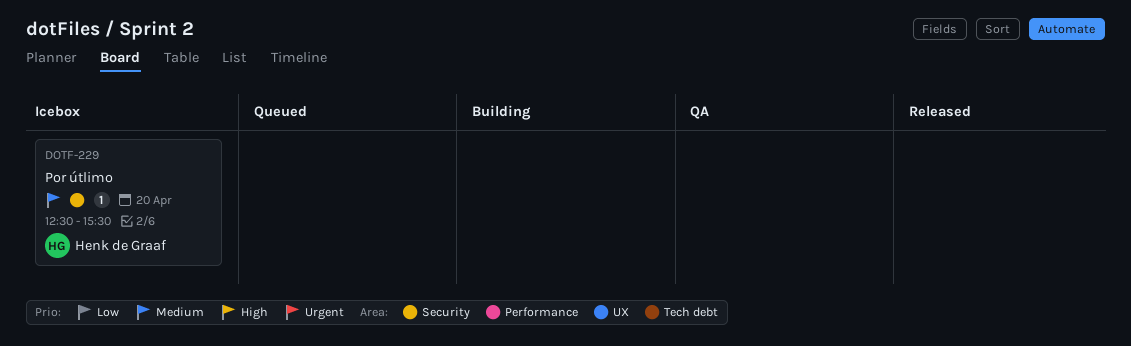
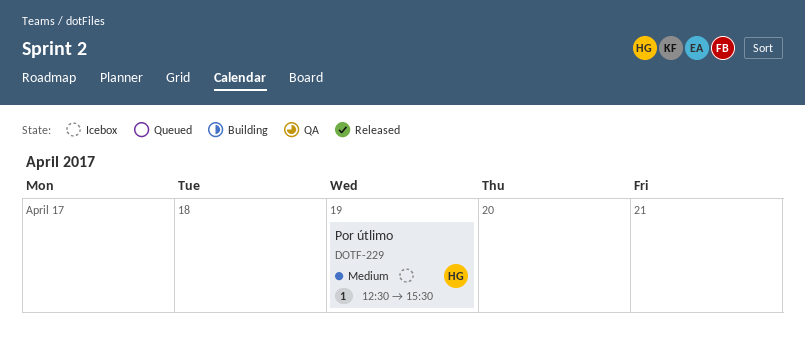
DOTF-229, day: Apr 20 -> Apr 19

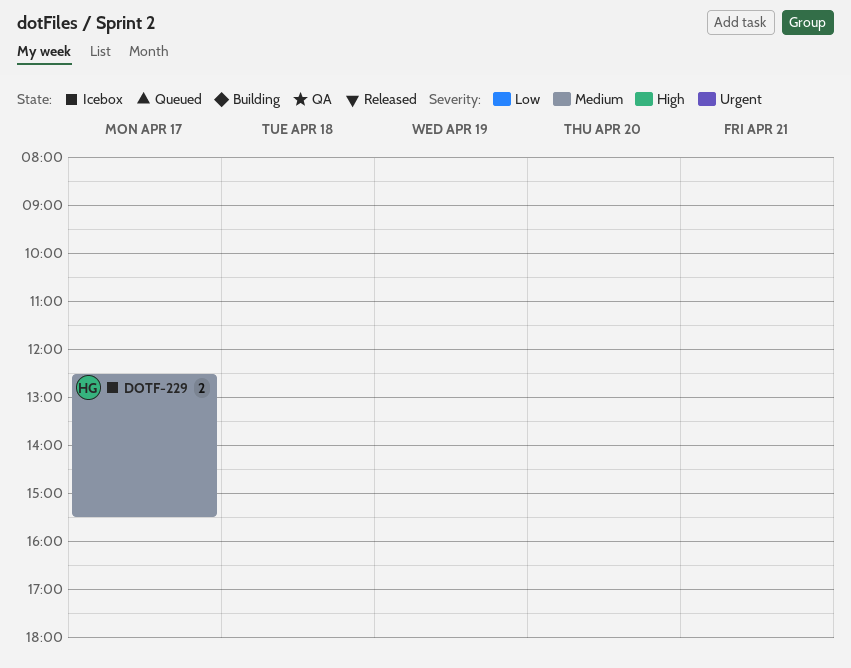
DOTF-229, estimate: 1 -> 2
DOTF-229, day: Apr 19 -> Apr 17

